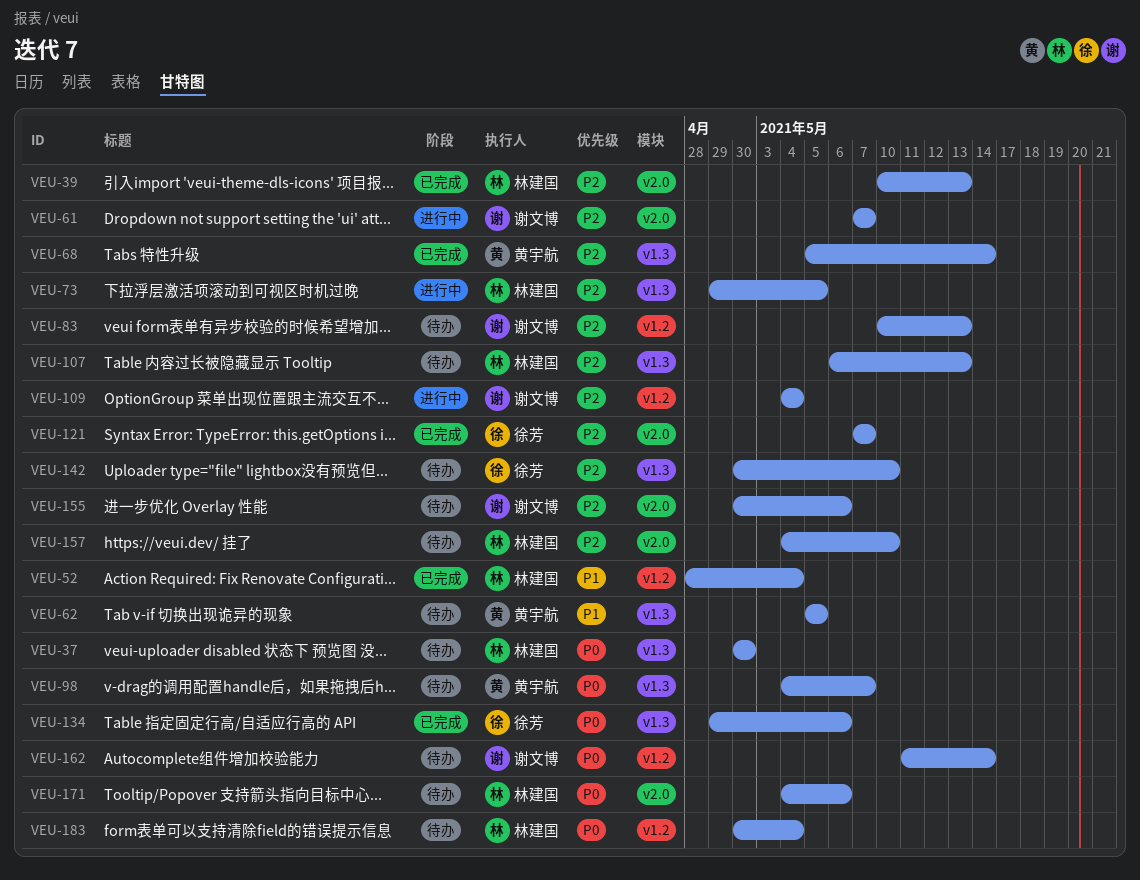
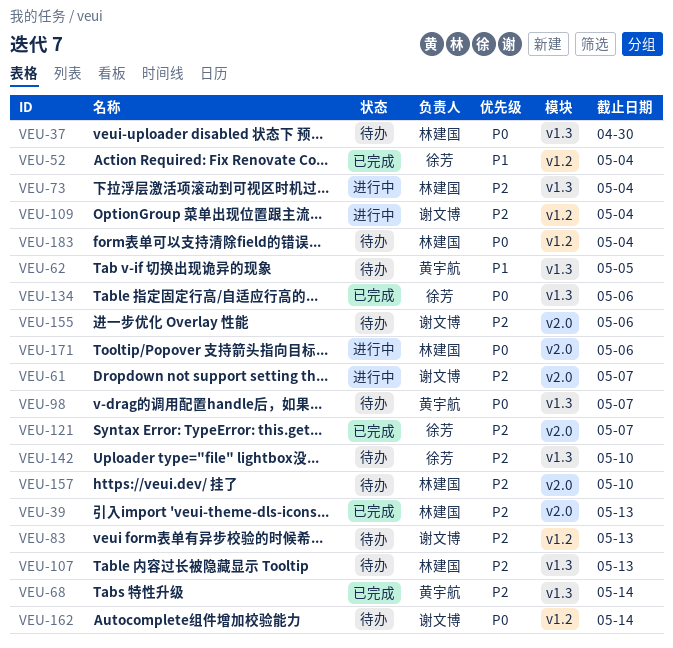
VEU-52, owner: 林建国 -> 徐芳
VEU-73, due: May 5 -> May 4
VEU-171, status: 待办 -> 进行中

